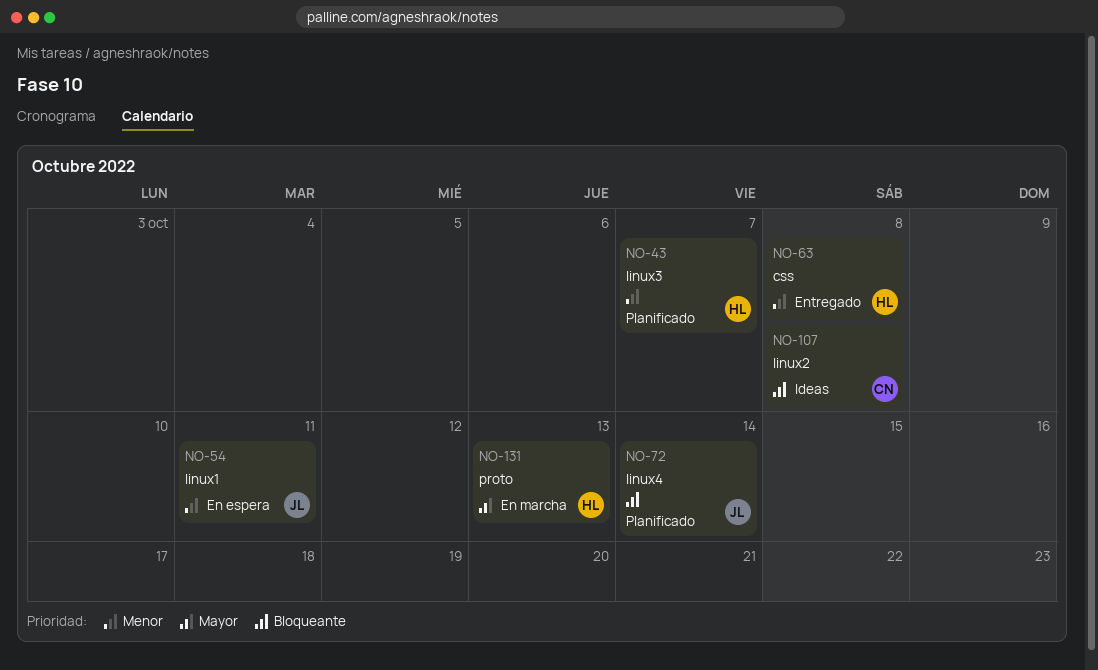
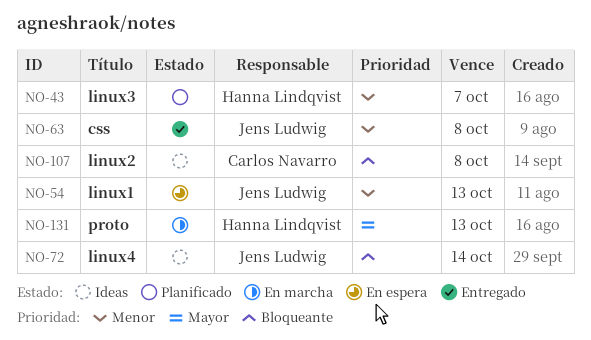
NO-54, due: Oct 11 -> Oct 13
NO-63, owner: Hanna Lindqvist -> Jens Ludwig
NO-72, status: Planificado -> Ideas

